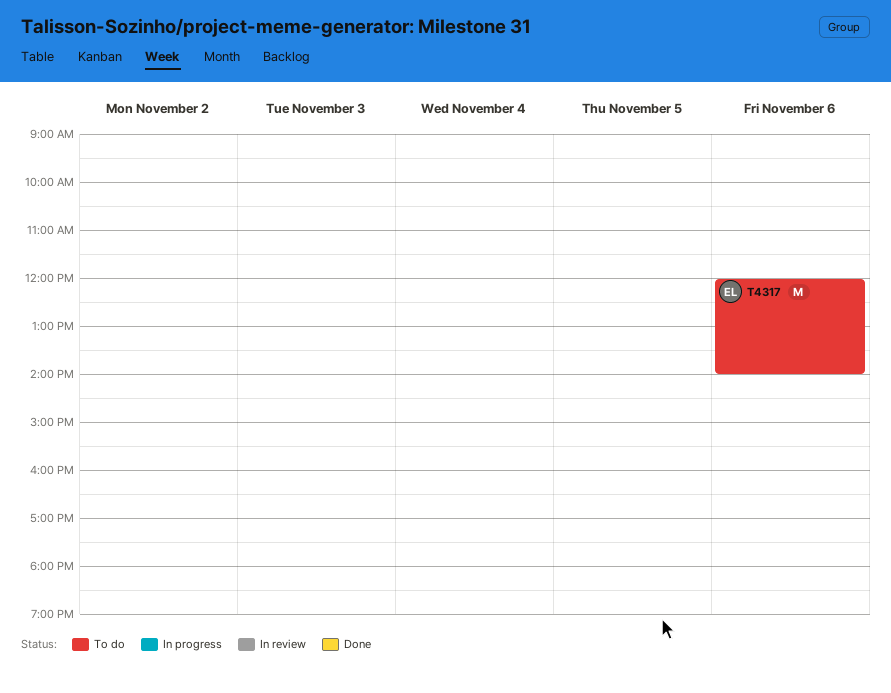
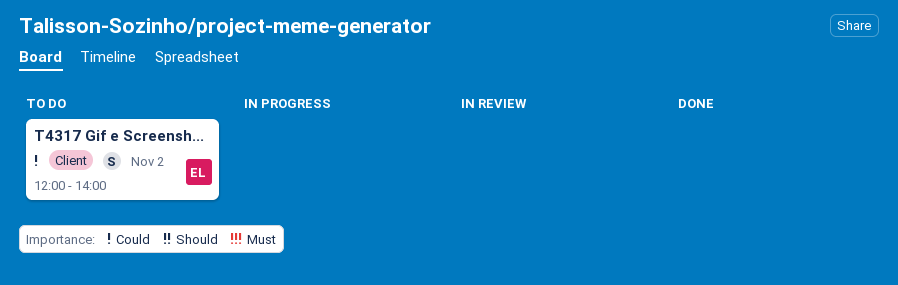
T4317, estimate: M -> S
T4317, day: Nov 6 -> Nov 2

